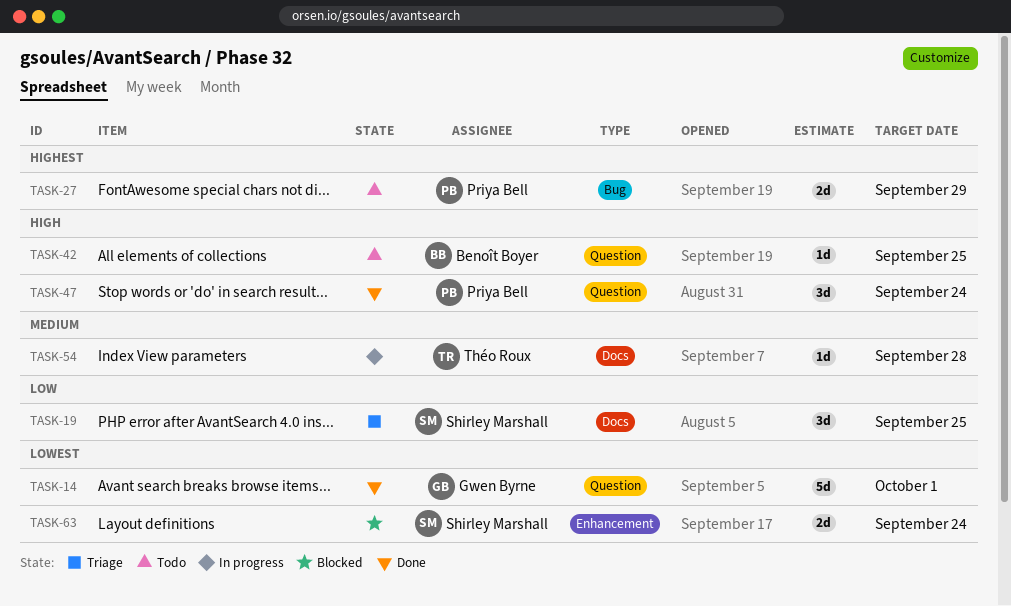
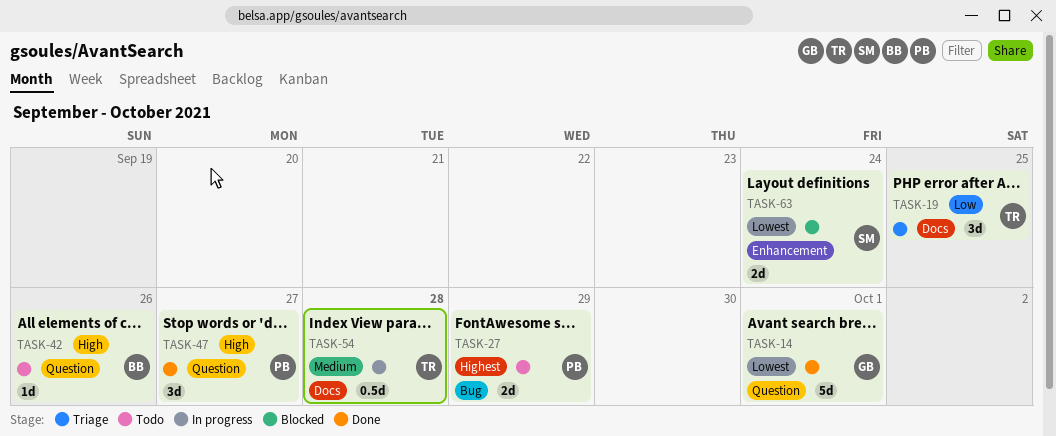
TASK-19, owner: Shirley Marshall -> Théo Roux
TASK-42, due: Sep 25 -> Sep 26
TASK-47, due: Sep 24 -> Sep 27
TASK-54, estimate: 1d -> 0.5d

